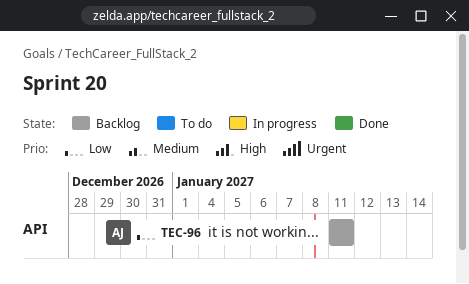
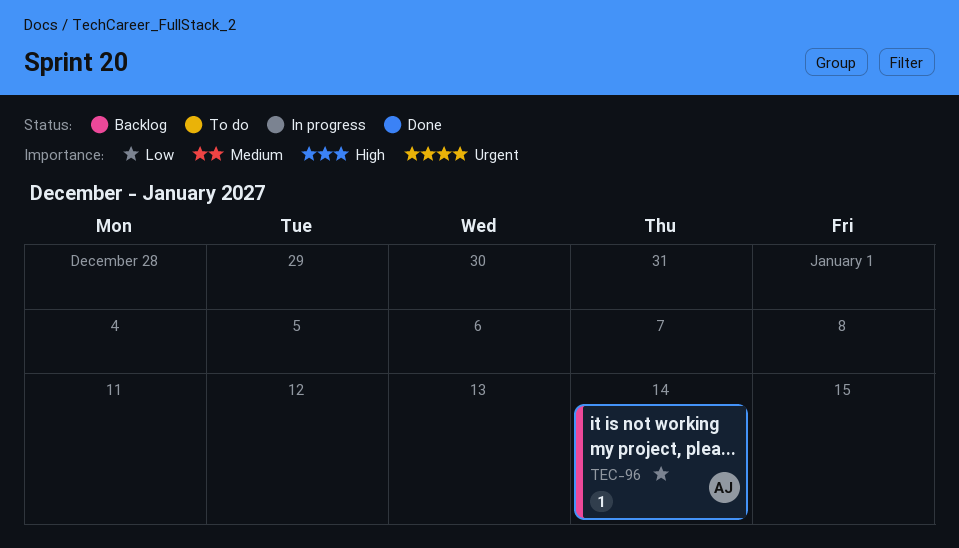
TEC-96, due: Jan 11 -> Jan 14

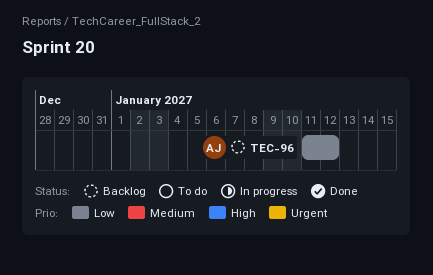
TEC-96, due: Jan 14 -> Jan 12

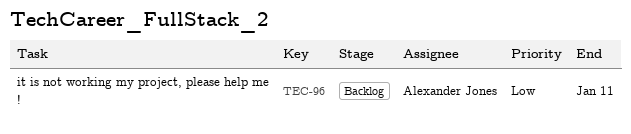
TEC-96, due: Jan 12 -> Jan 11

